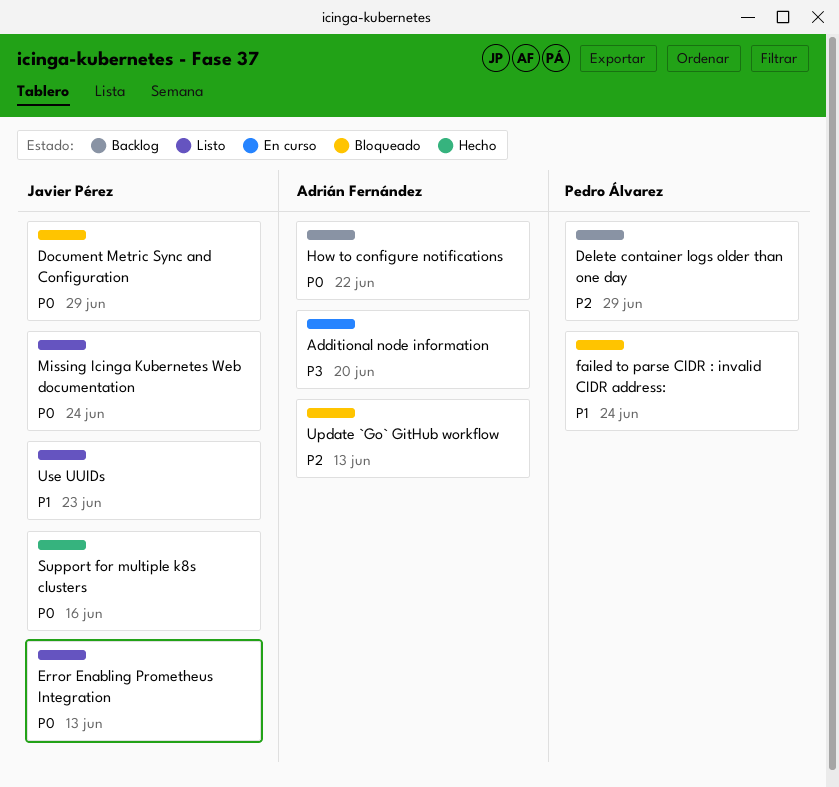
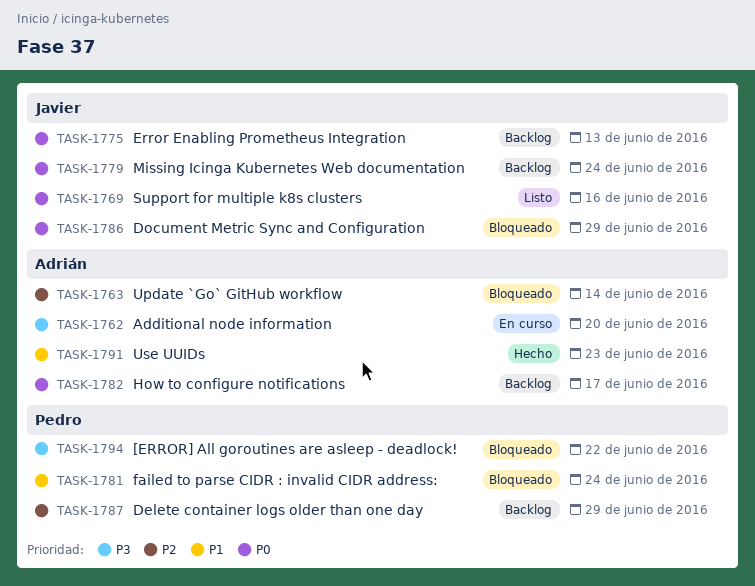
[ERROR] All goroutines are asleep - deadlock!: none -> present
Error Enabling Prometheus Integration, status: Listo -> Backlog
How to configure notifications, due: Jun 22 -> Jun 17
Missing Icinga Kubernetes Web documentation, status: Listo -> Backlog
Support for multiple k8s clusters, status: Hecho -> Listo
Update `Go` GitHub workflow, due: Jun 13 -> Jun 14
Use UUIDs, status: Listo -> Hecho
Use UUIDs, owner: Javier Pérez -> Adrián Fernández

